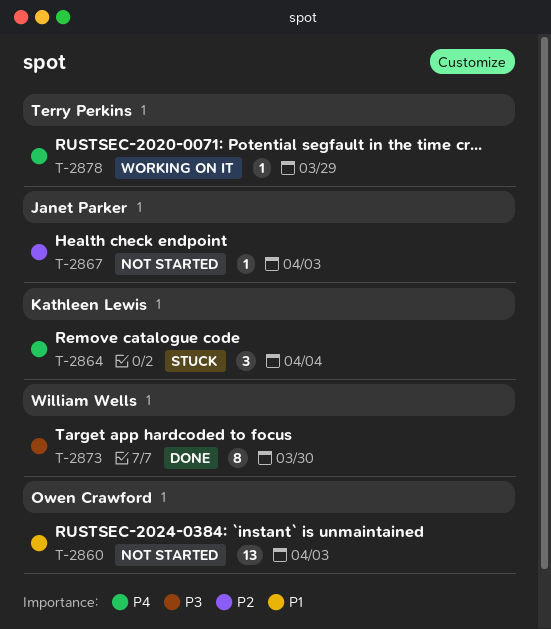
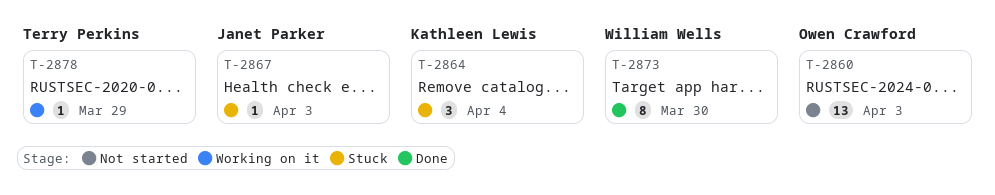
T-2867, status: Not started -> Stuck

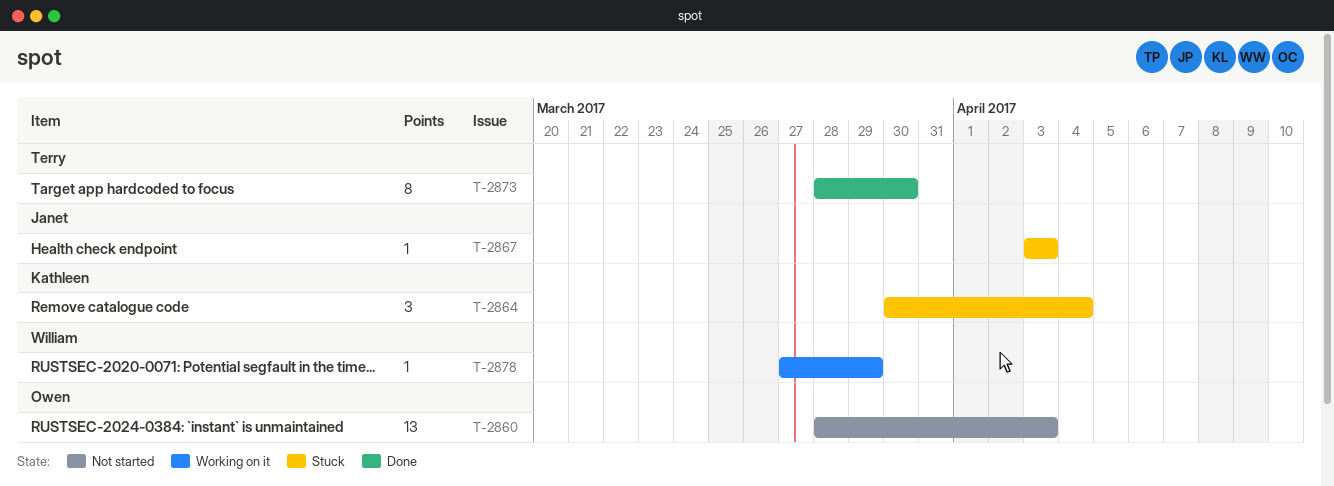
T-2873, owner: William Wells -> Terry Perkins
T-2878, owner: Terry Perkins -> William Wells

